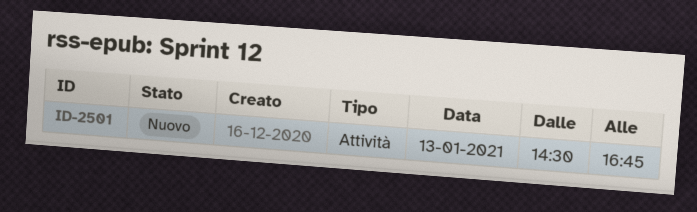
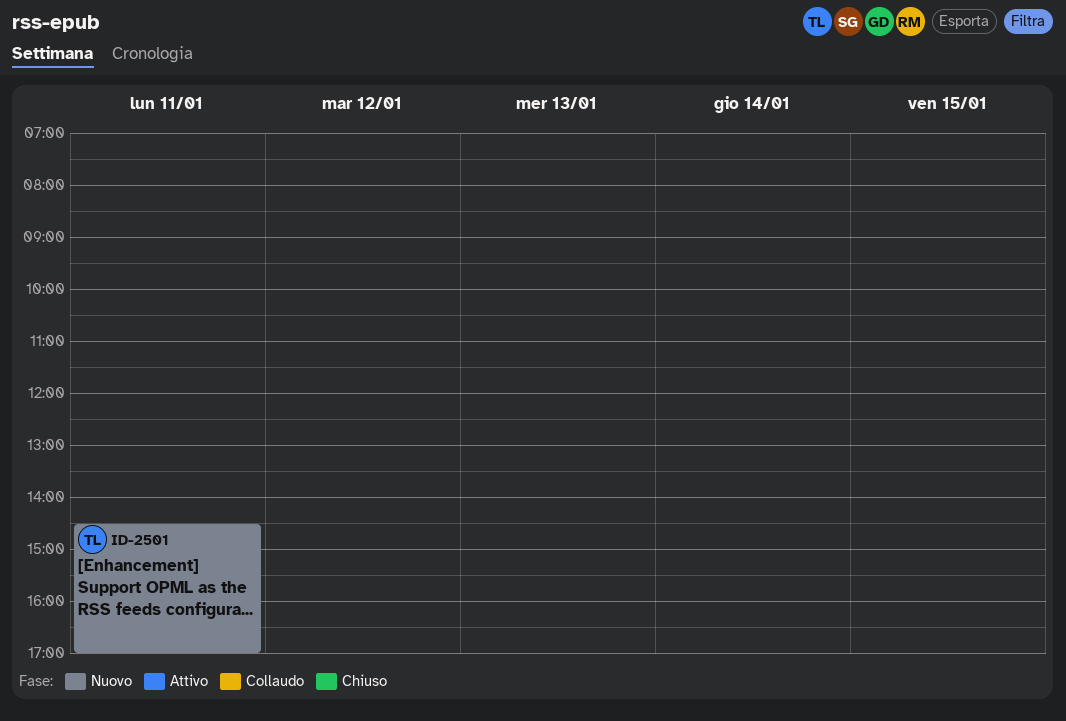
ID-2501, day: Jan 13 -> Jan 11
ID-2501, ends: 16:45 -> 17:00

